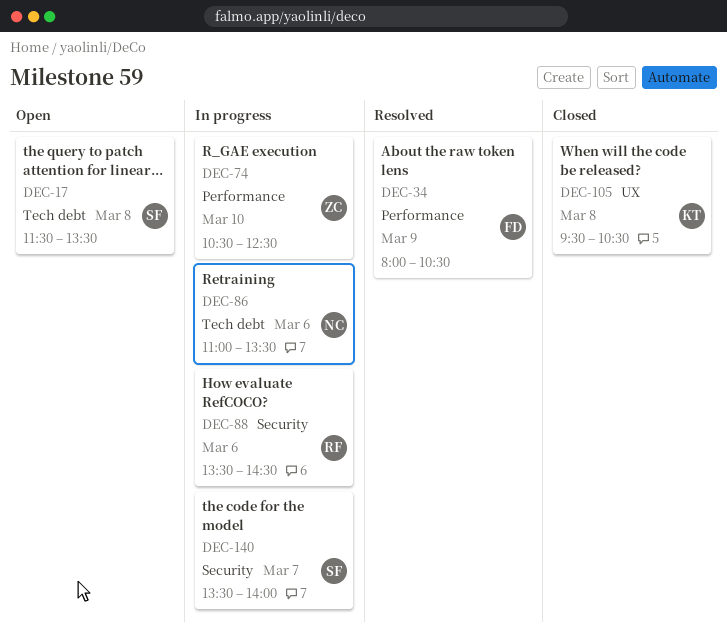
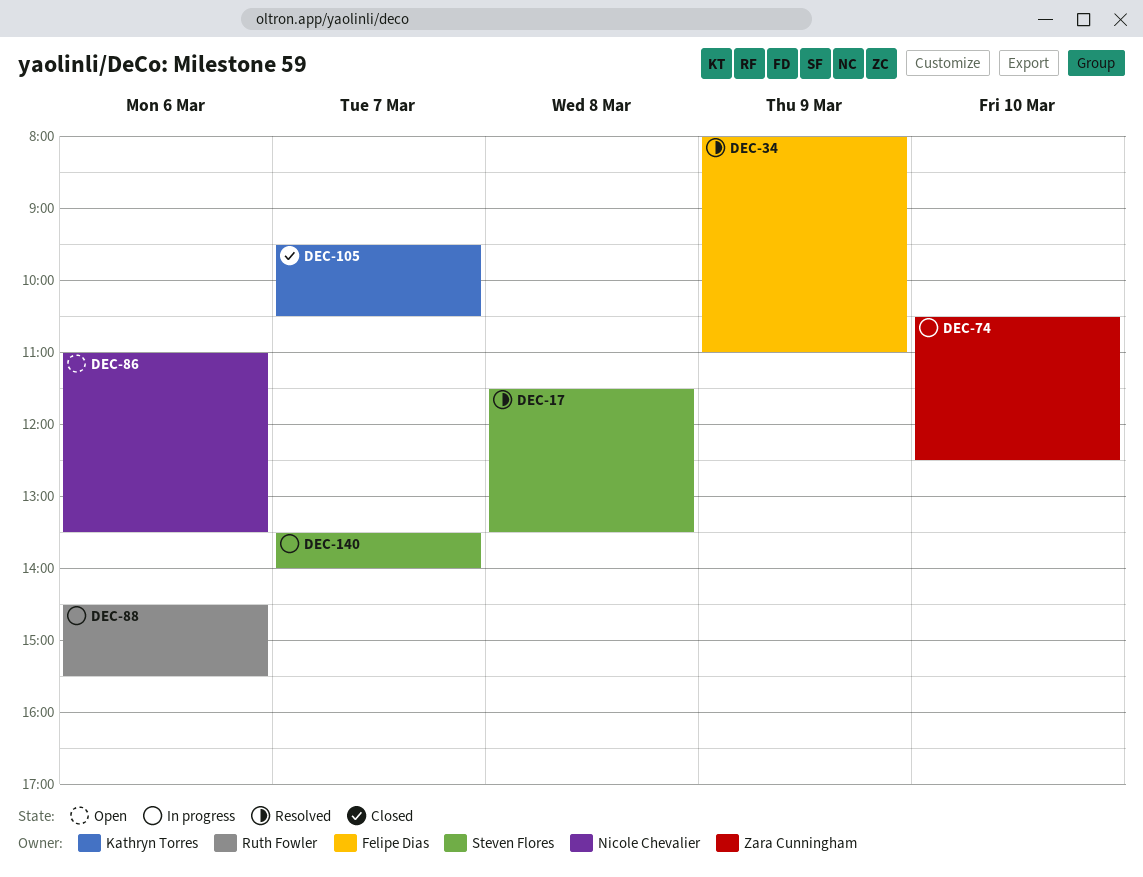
DEC-17, status: Open -> Resolved
DEC-34, ends: 10:30 -> 11:00
DEC-86, status: In progress -> Open
DEC-88, begins: 13:30 -> 14:30
DEC-88, ends: 14:30 -> 15:30
DEC-105, day: Mar 8 -> Mar 7

